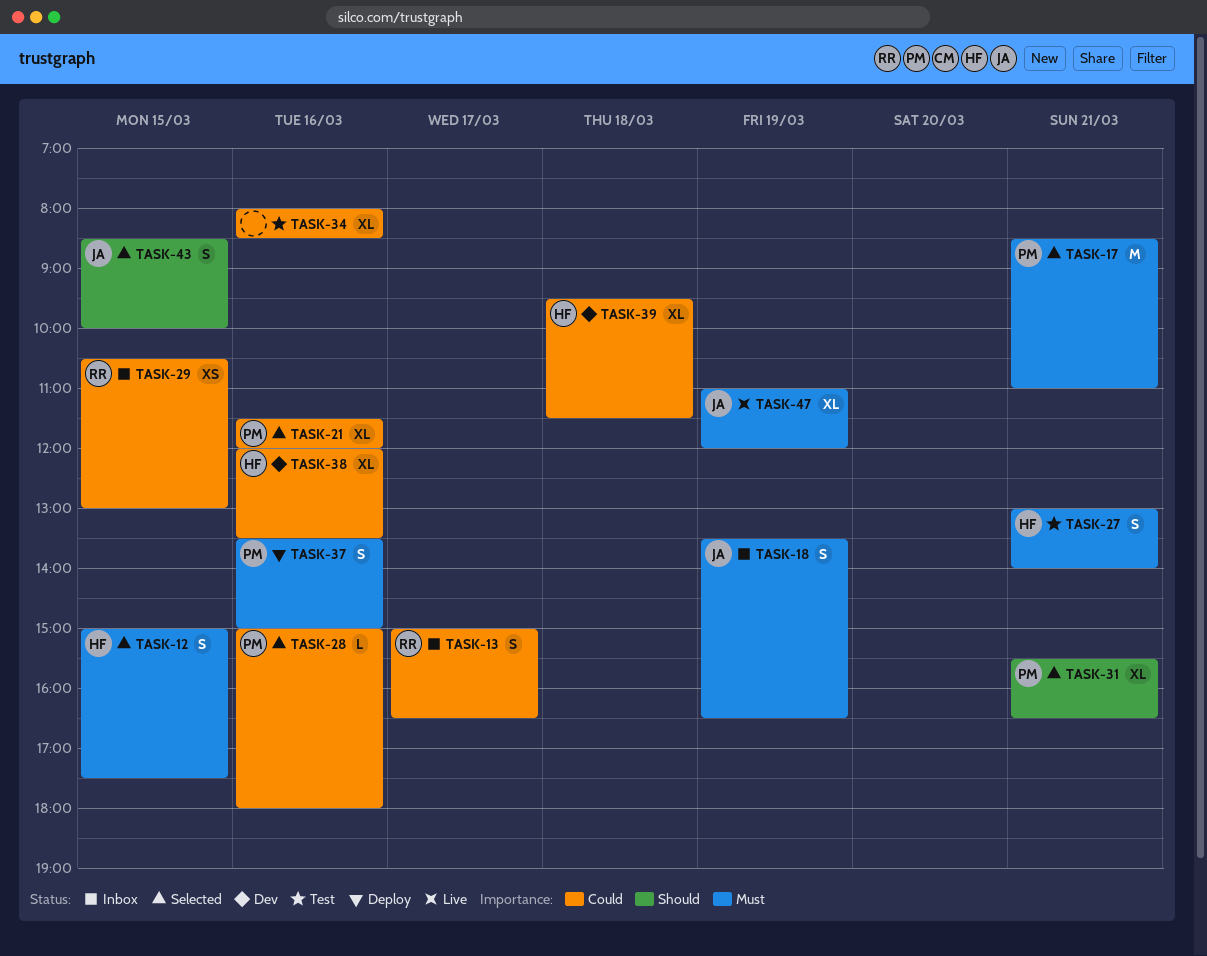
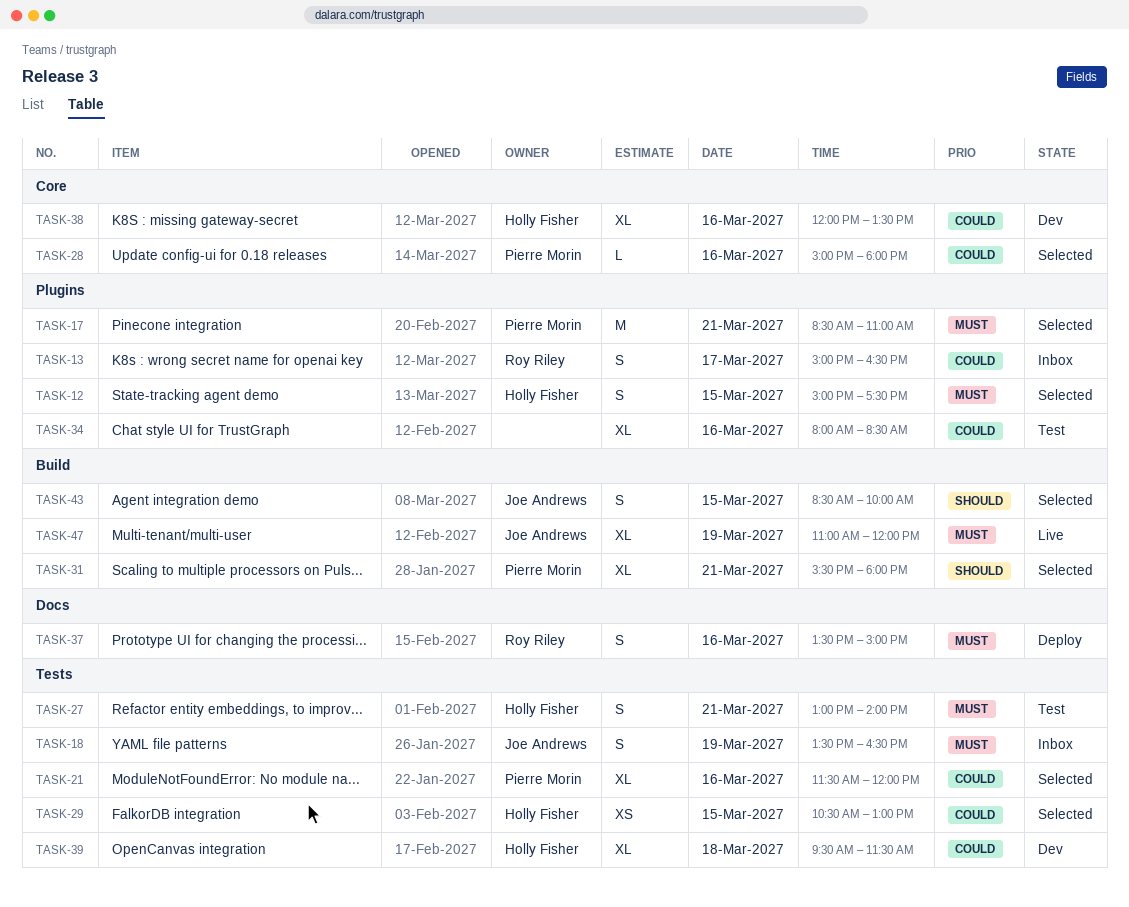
TASK-29, status: Inbox -> Selected
TASK-29, owner: Roy Riley -> Holly Fisher
TASK-31, ends: 16:30 -> 18:00
TASK-37, owner: Pierre Morin -> Roy Riley

